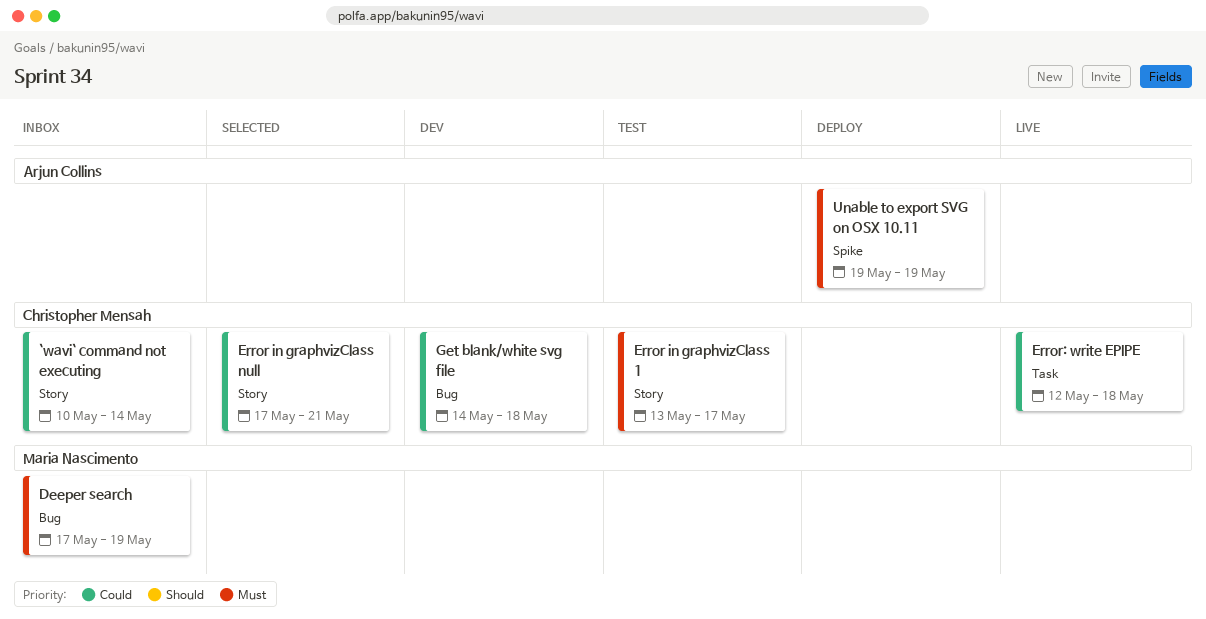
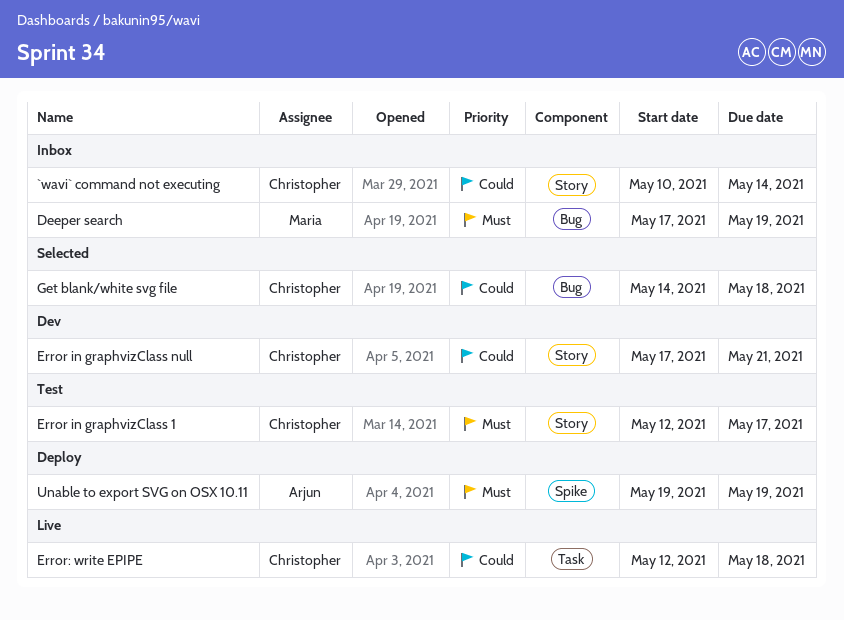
Error in graphvizClass 1, start: May 13 -> May 12
Error in graphvizClass null, status: Selected -> Dev
Get blank/white svg file, status: Dev -> Selected

